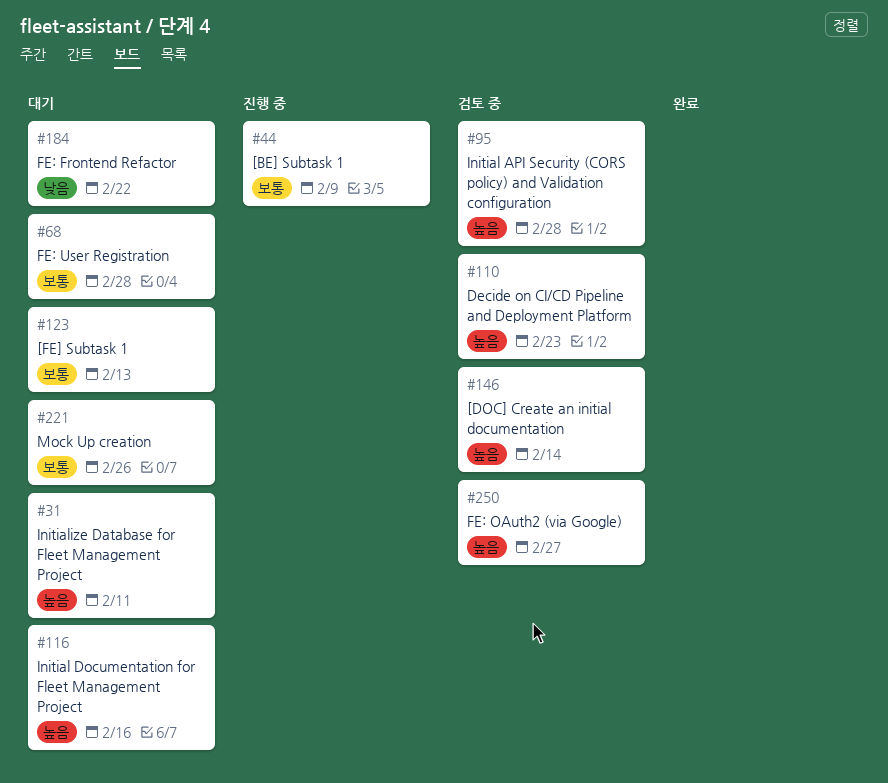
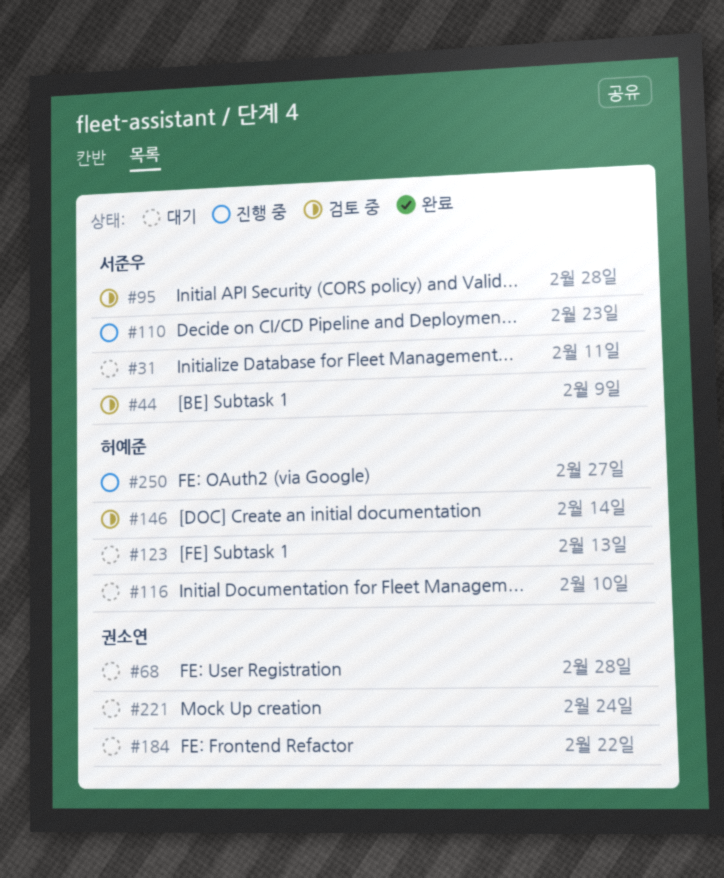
#44, status: 진행 중 -> 검토 중
#110, status: 검토 중 -> 진행 중
#116, due: Feb 16 -> Feb 10
#221, due: Feb 26 -> Feb 24
#250, status: 검토 중 -> 진행 중

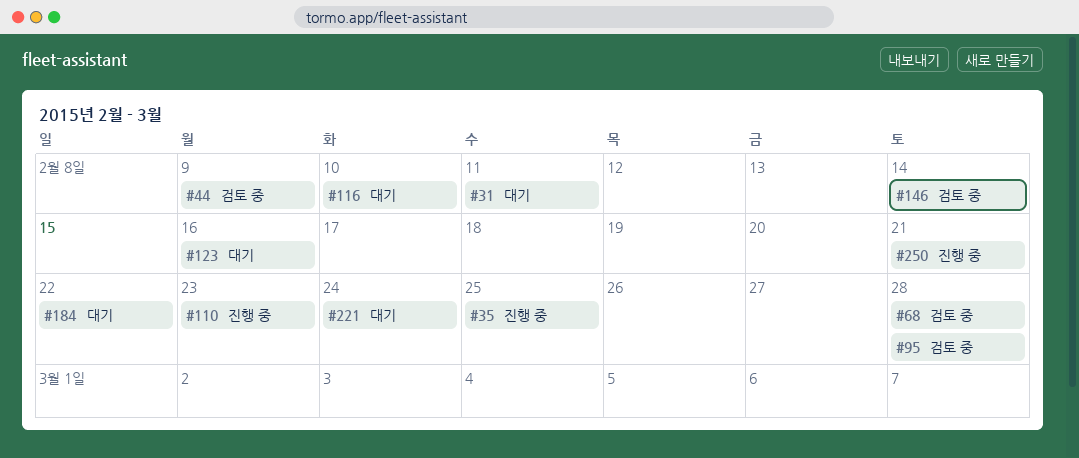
#35: none -> present
#68, status: 대기 -> 검토 중
#123, due: Feb 13 -> Feb 16
#250, due: Feb 27 -> Feb 21

